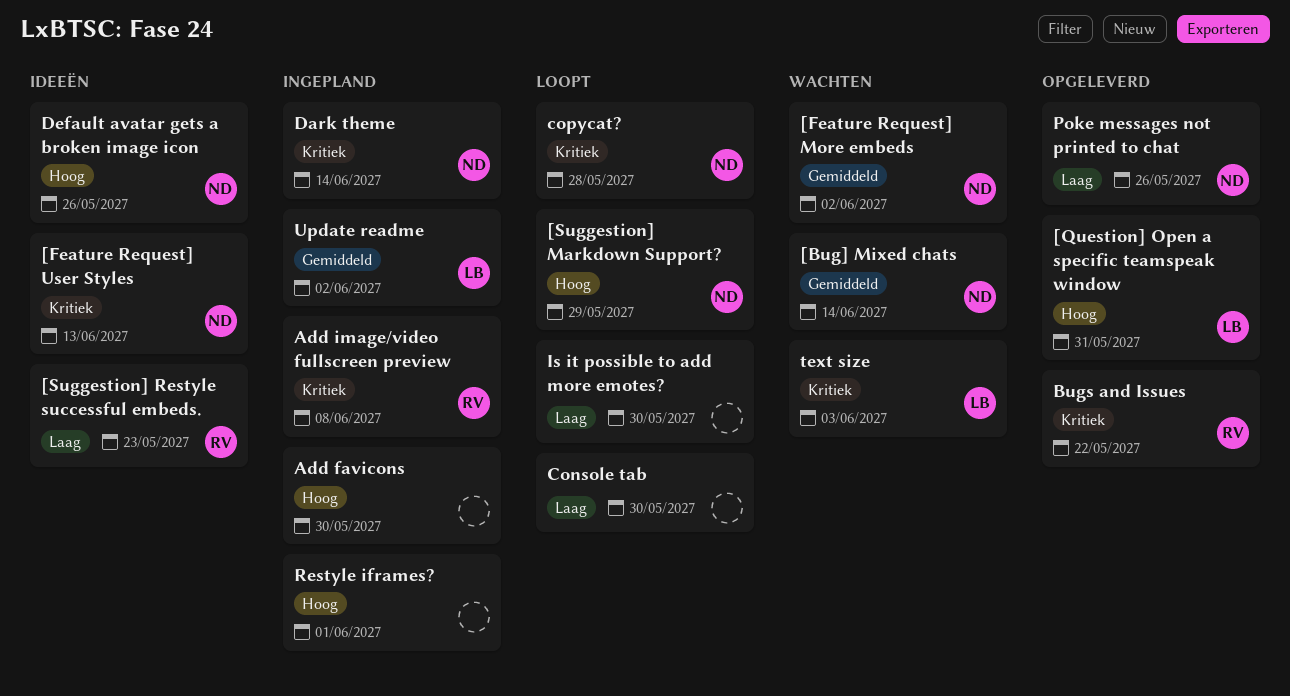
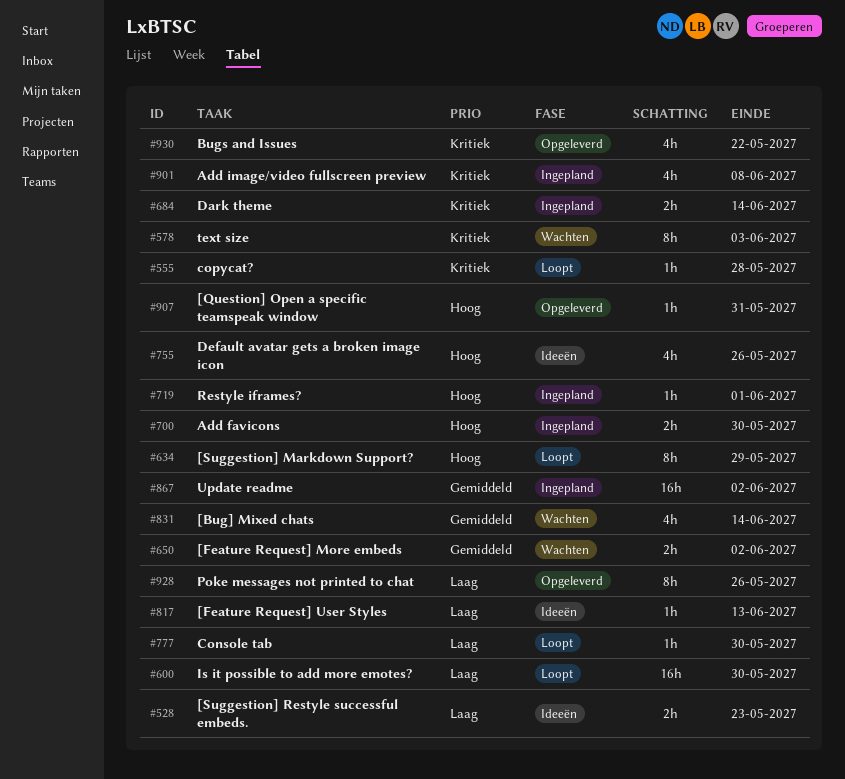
[Feature Request] User Styles, priority: Kritiek -> Laag

